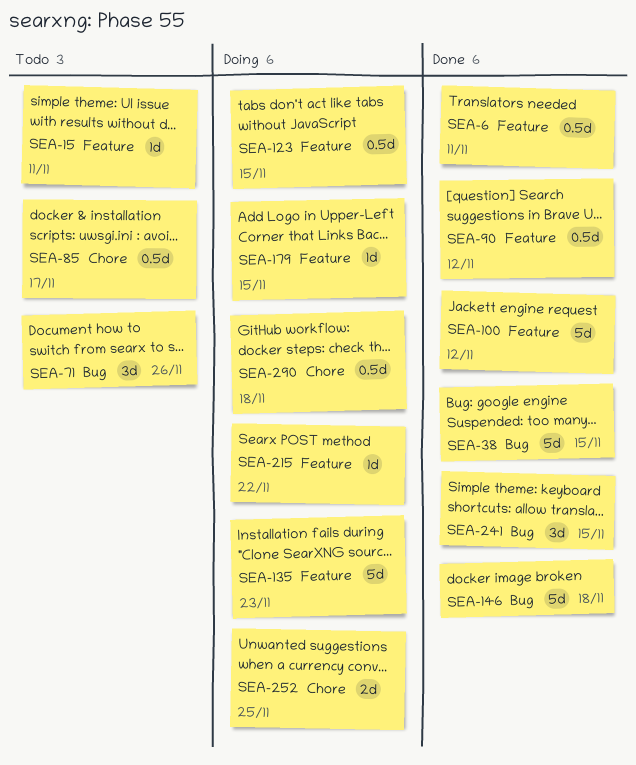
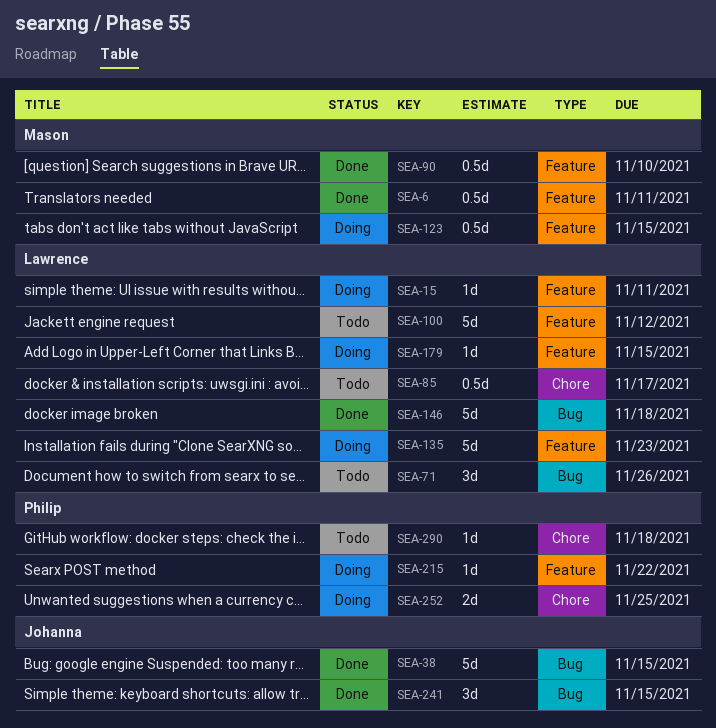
SEA-15, status: Todo -> Doing
SEA-90, due: Nov 12 -> Nov 10
SEA-100, status: Done -> Todo
SEA-290, status: Doing -> Todo
SEA-290, estimate: 0.5d -> 1d

